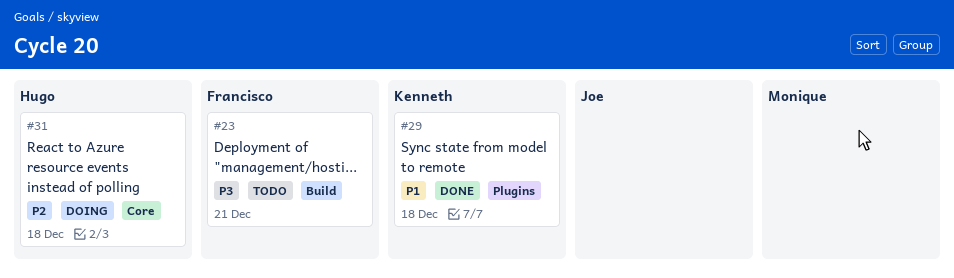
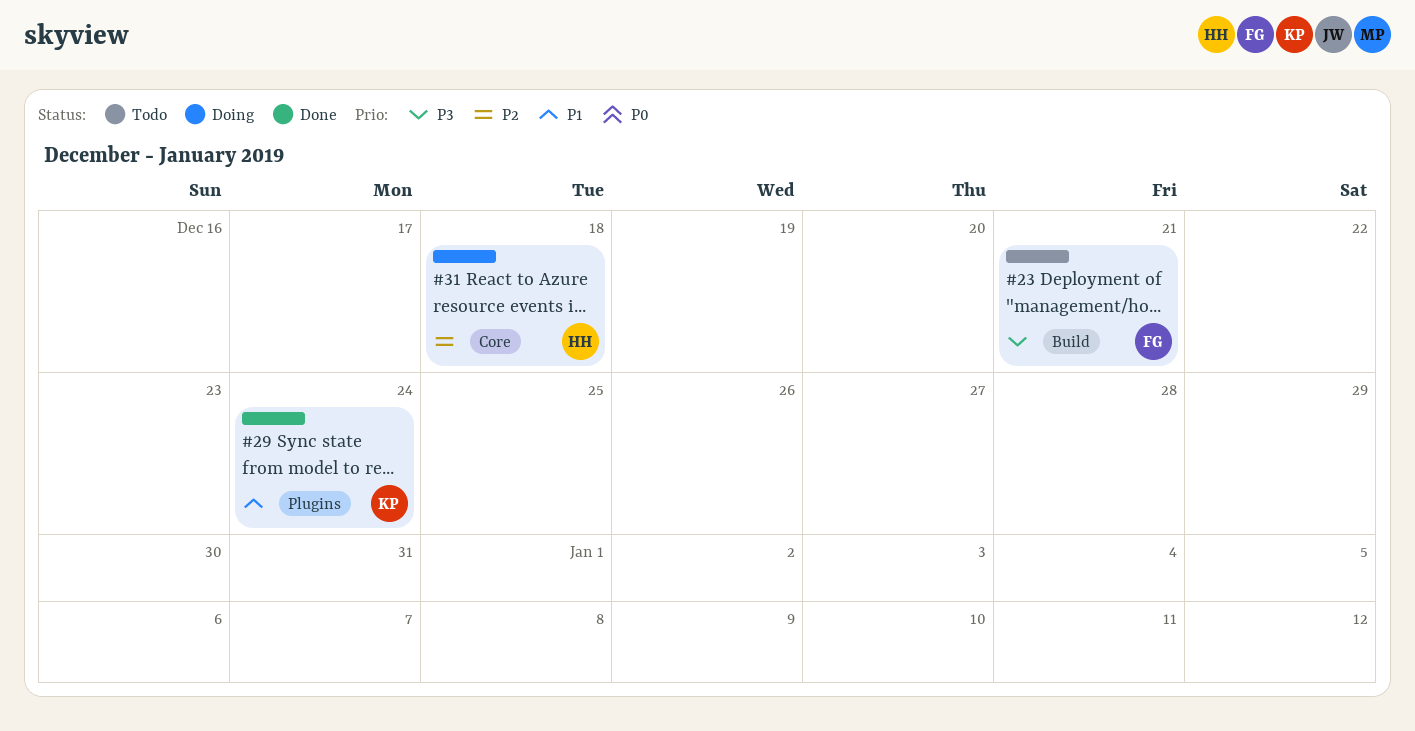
#29, due: Dec 18 -> Dec 24

